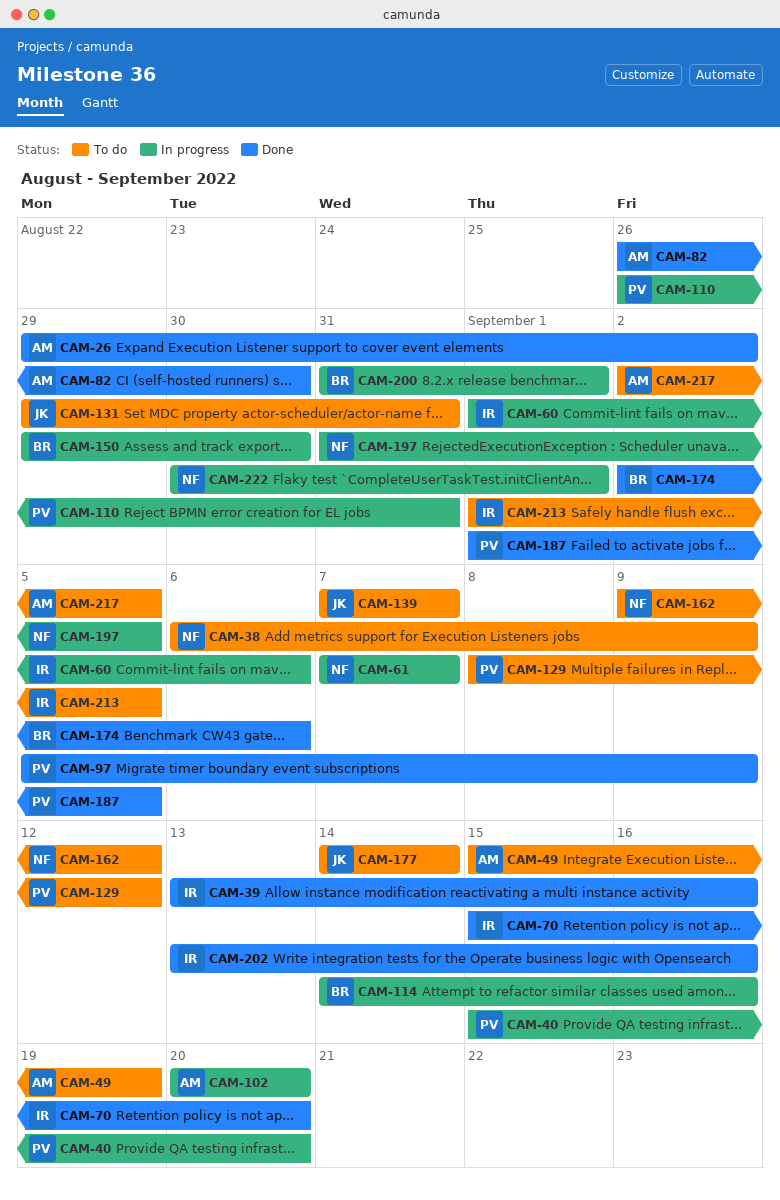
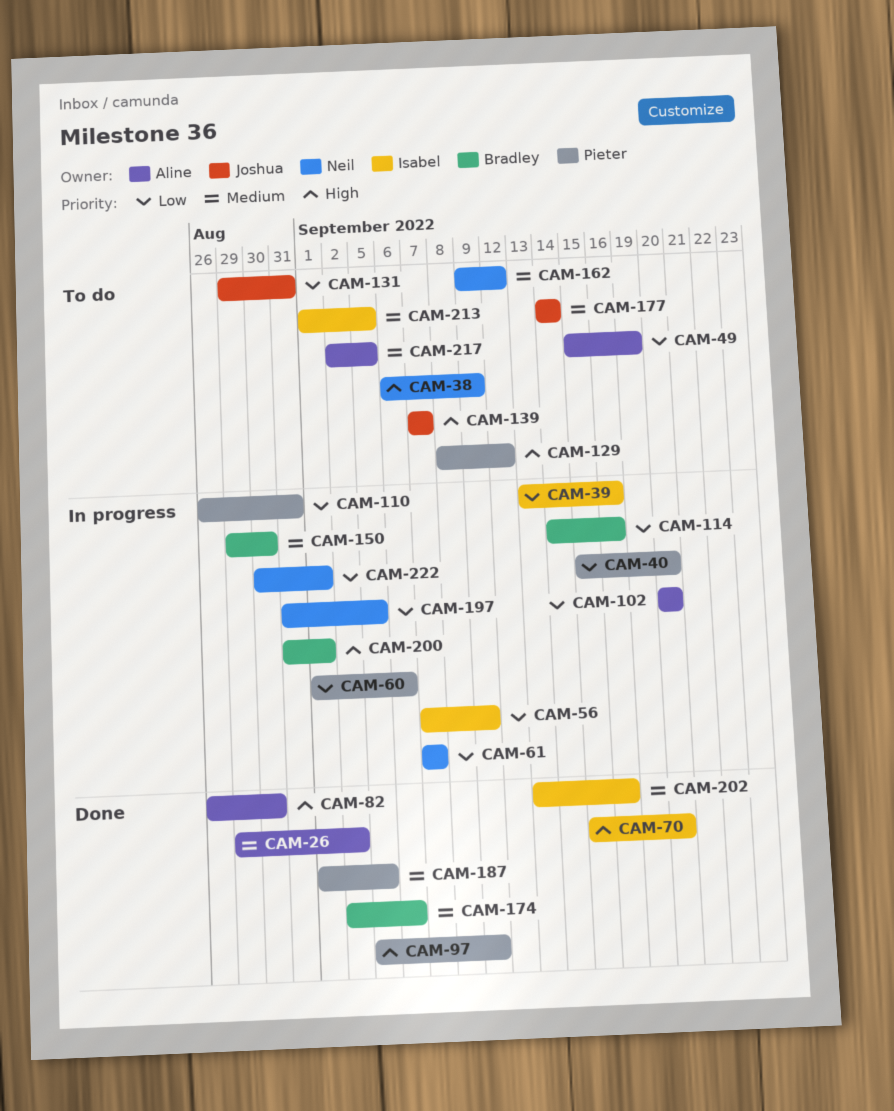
CAM-39, status: Done -> In progress
CAM-56: none -> present
CAM-60, owner: Isabel -> Pieter

